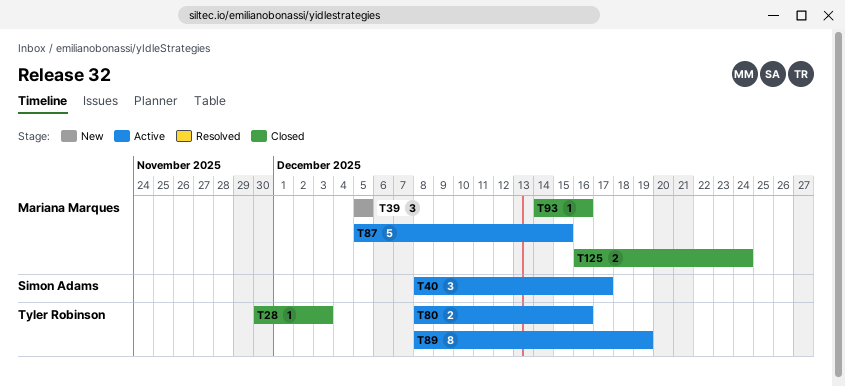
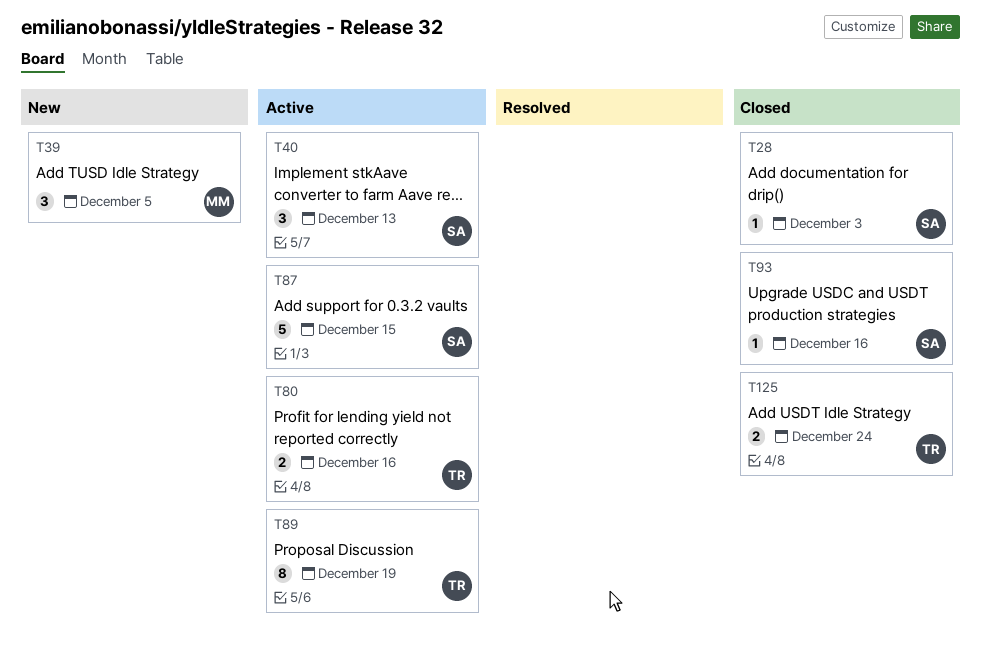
T28, owner: Tyler Robinson -> Simon Adams
T40, due: Dec 17 -> Dec 13
T87, owner: Mariana Marques -> Simon Adams
T93, owner: Mariana Marques -> Simon Adams
T125, owner: Mariana Marques -> Tyler Robinson

